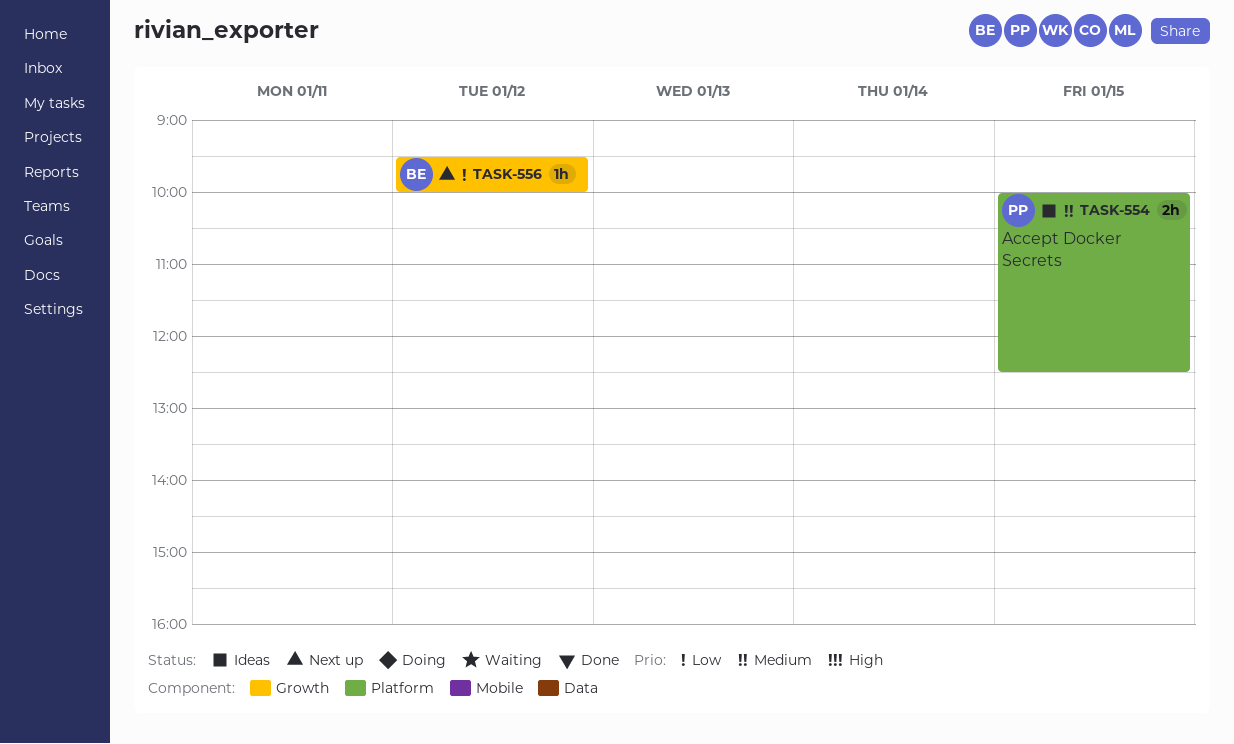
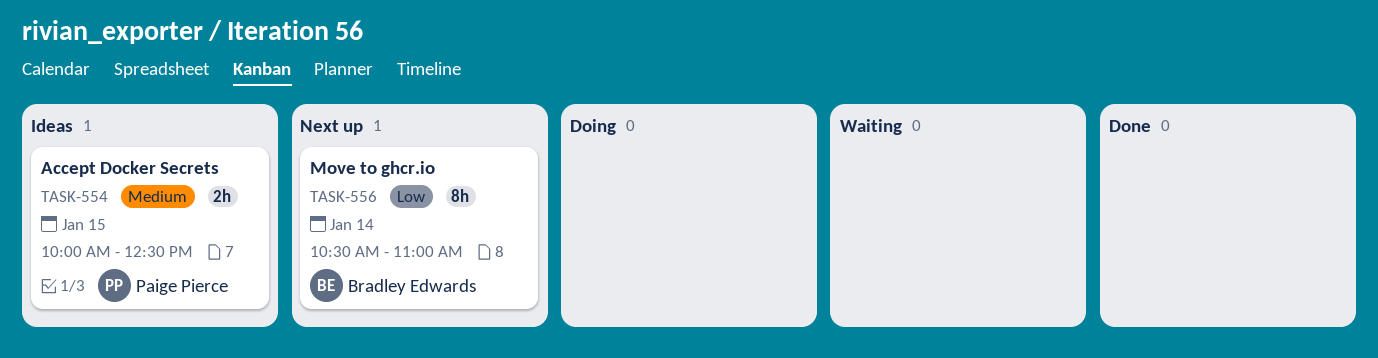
TASK-556, estimate: 1h -> 8h
TASK-556, day: Jan 12 -> Jan 14
TASK-556, begins: 09:30 -> 10:30
TASK-556, ends: 10:00 -> 11:00

